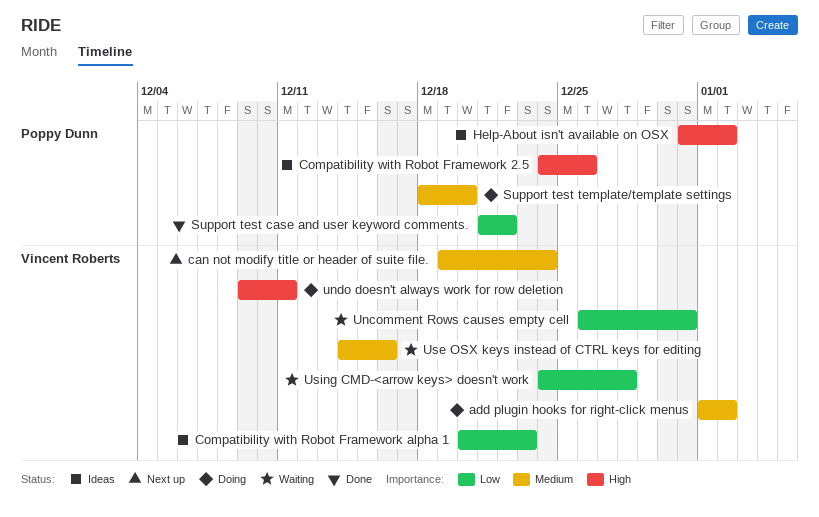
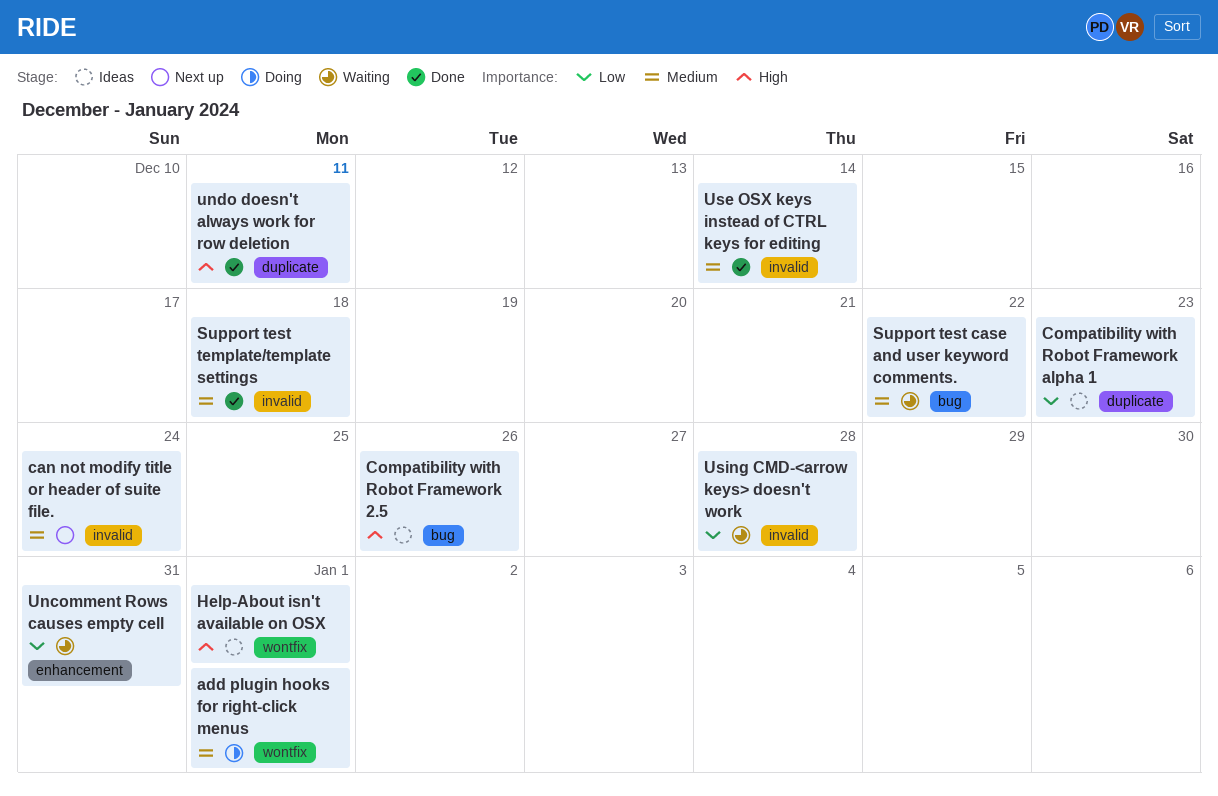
add plugin hooks for right-click menus, due: Jan 2 -> Jan 1
Help-About isn't available on OSX, due: Jan 2 -> Jan 1
Support test case and user keyword comments., status: Done -> Waiting
Support test case and user keyword comments., priority: Low -> Medium
Support test template/template settings, status: Doing -> Done
Support test template/template settings, due: Dec 20 -> Dec 18
undo doesn't always work for row deletion, status: Doing -> Done
Use OSX keys instead of CTRL keys for editing, status: Waiting -> Done
Use OSX keys instead of CTRL keys for editing, due: Dec 16 -> Dec 14

